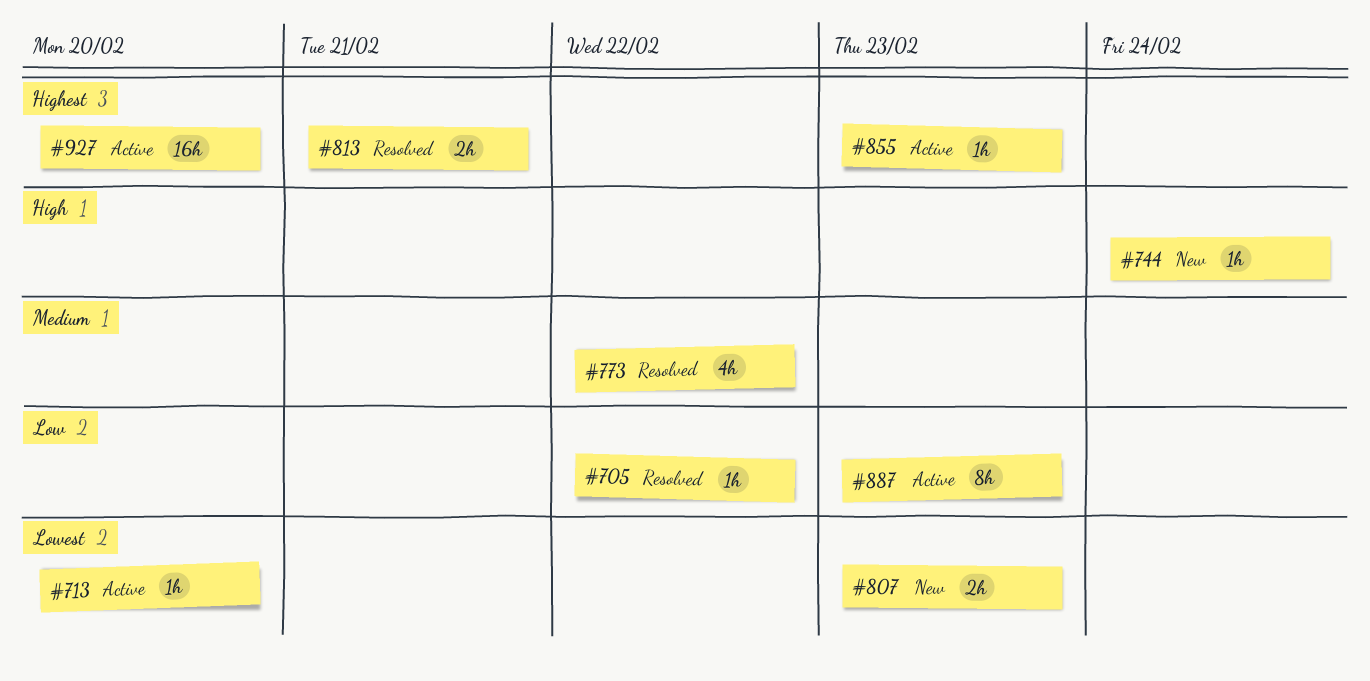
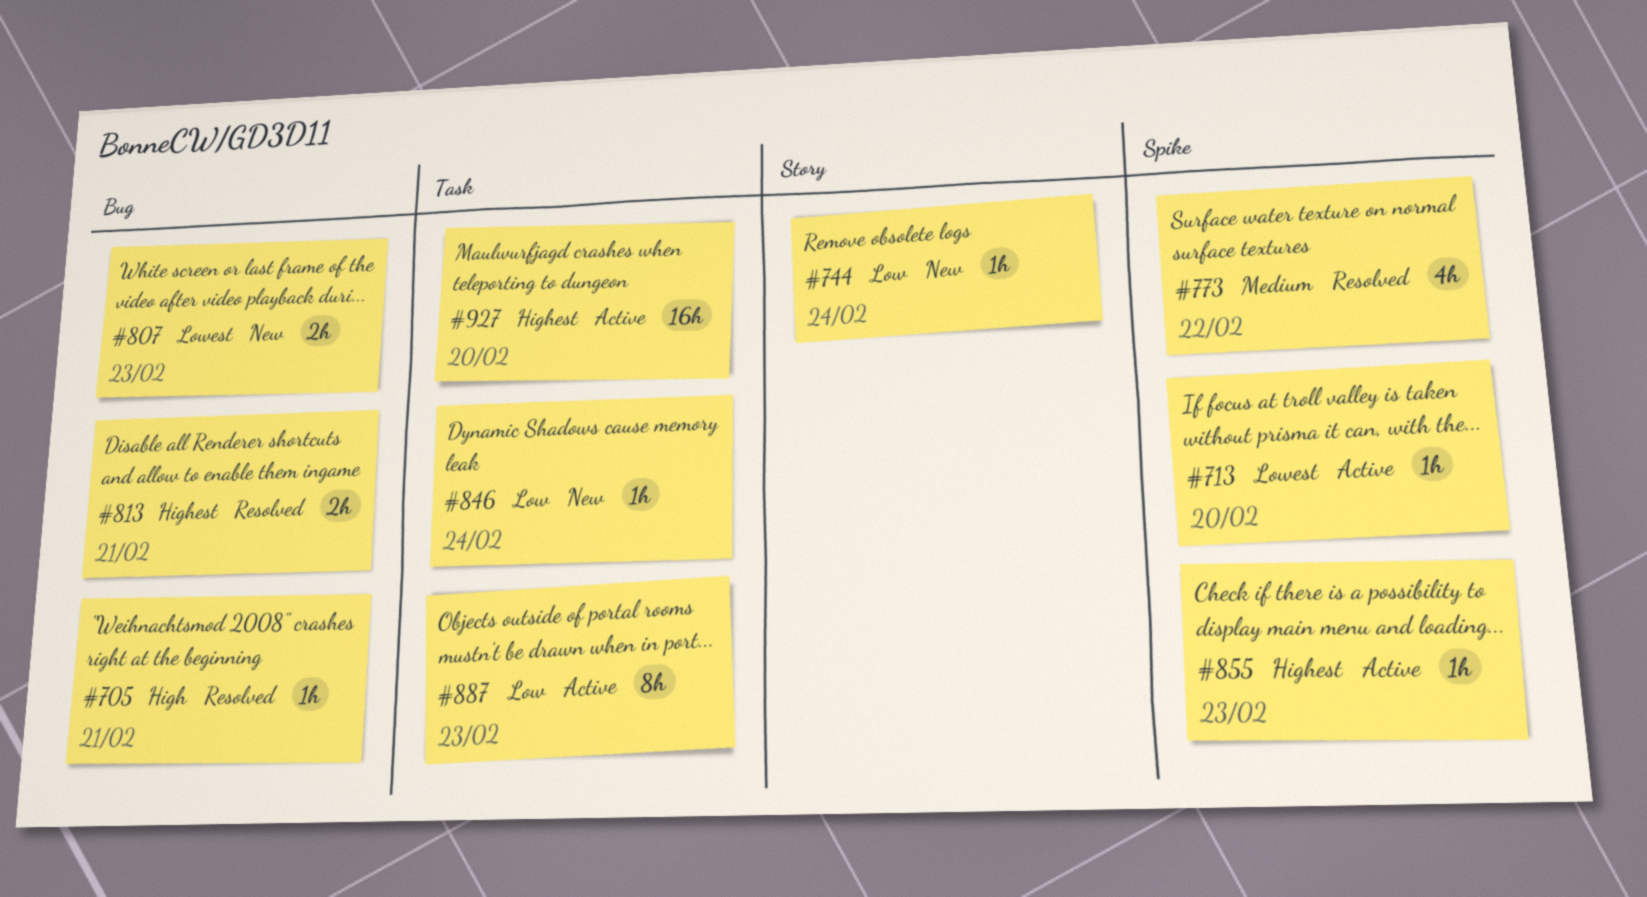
#705, priority: Low -> High
#705, due: Feb 22 -> Feb 21
#744, priority: High -> Low
#846: none -> present

